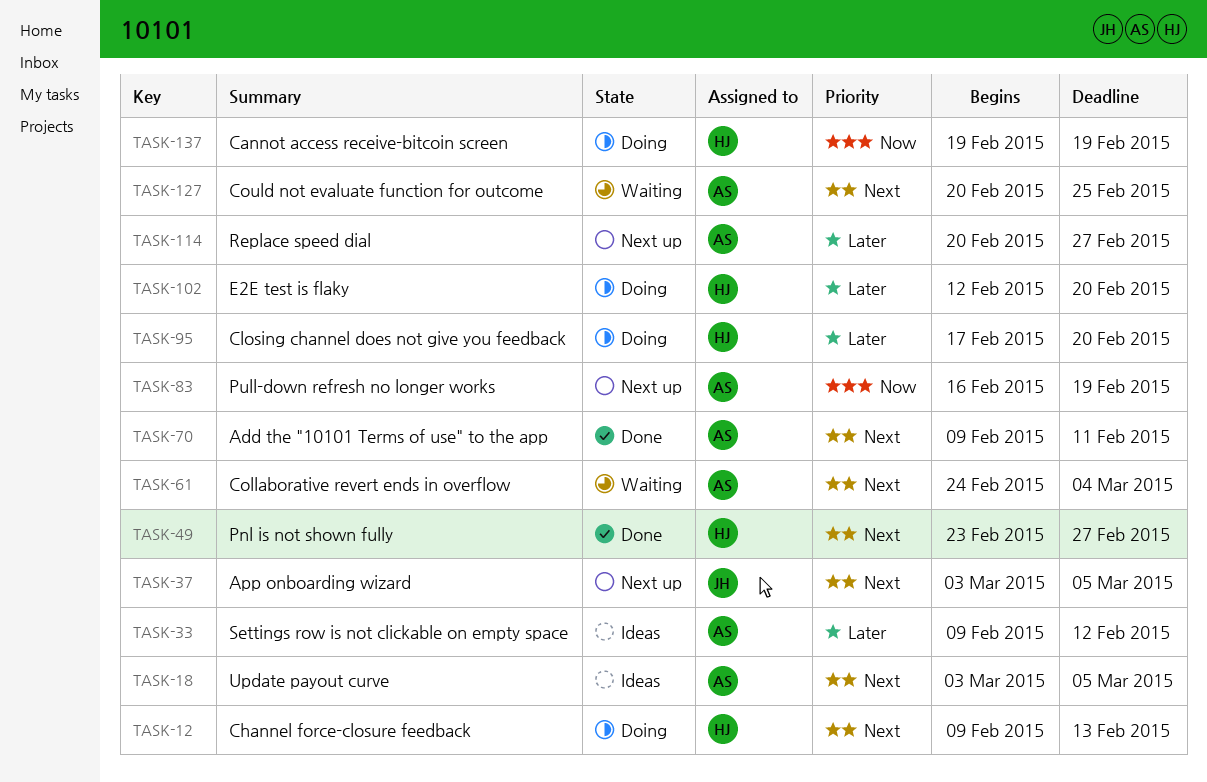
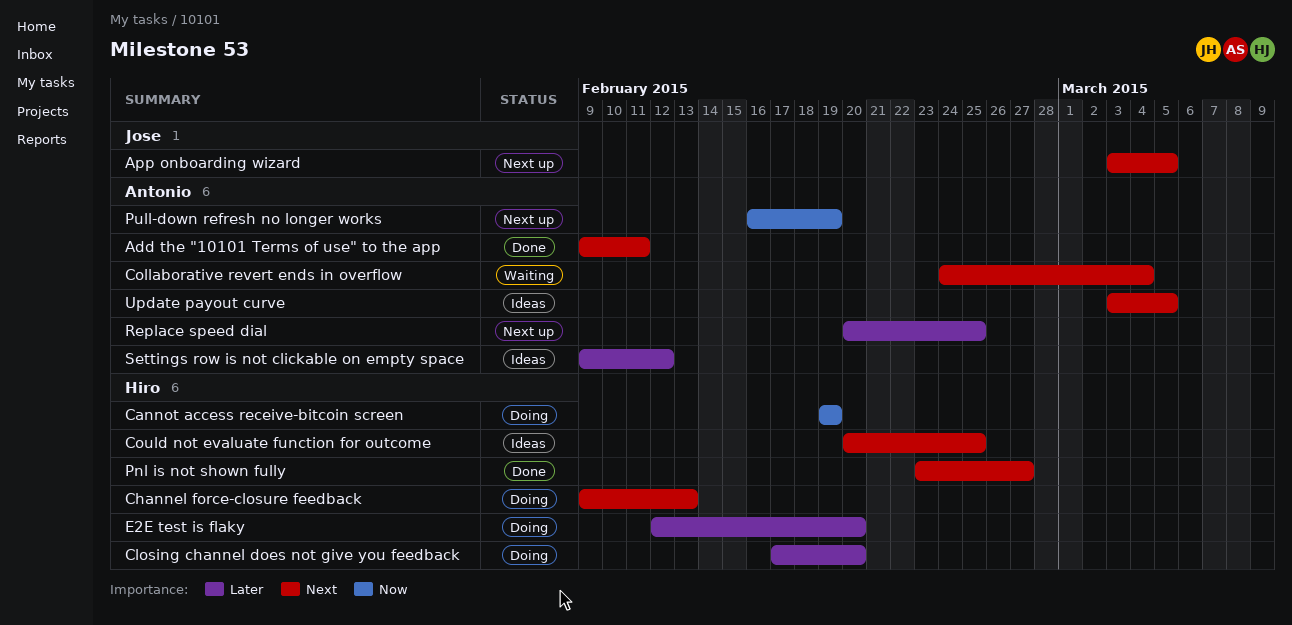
Could not evaluate function for outcome, status: Waiting -> Ideas
Could not evaluate function for outcome, owner: Antonio -> Hiro
Replace speed dial, due: Feb 27 -> Feb 25

